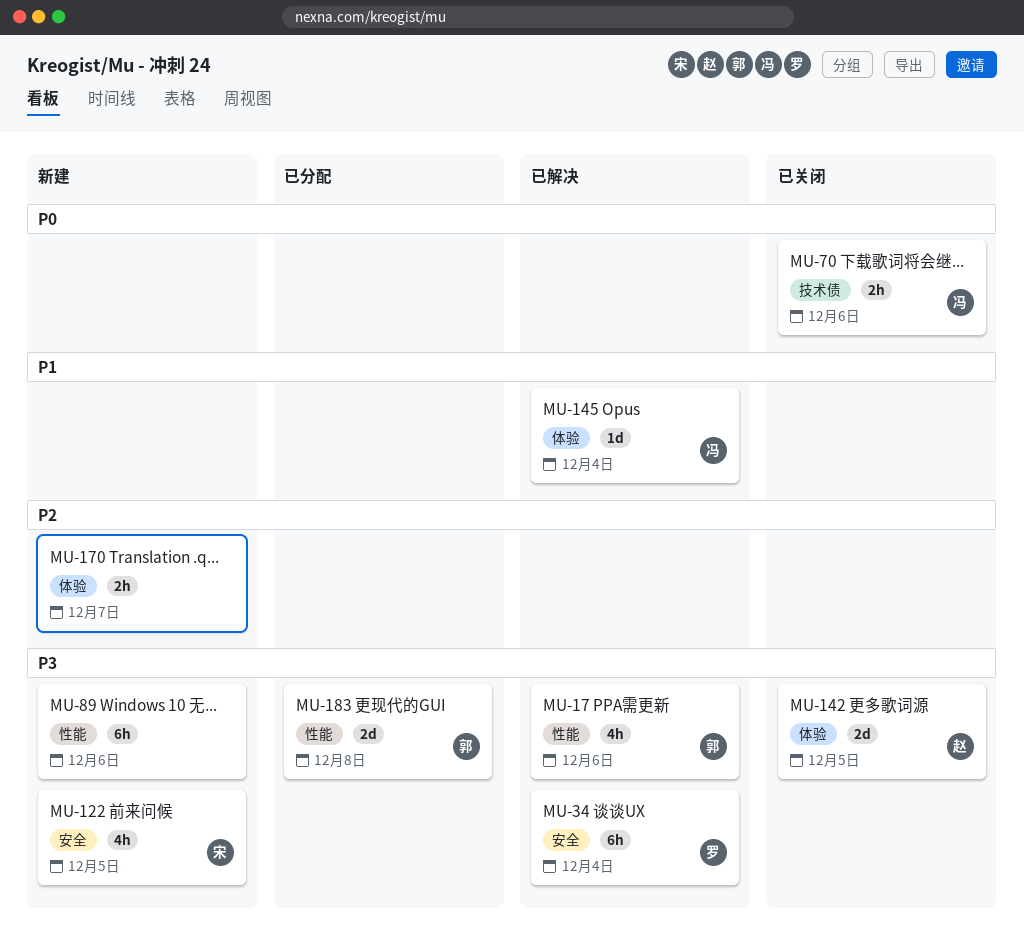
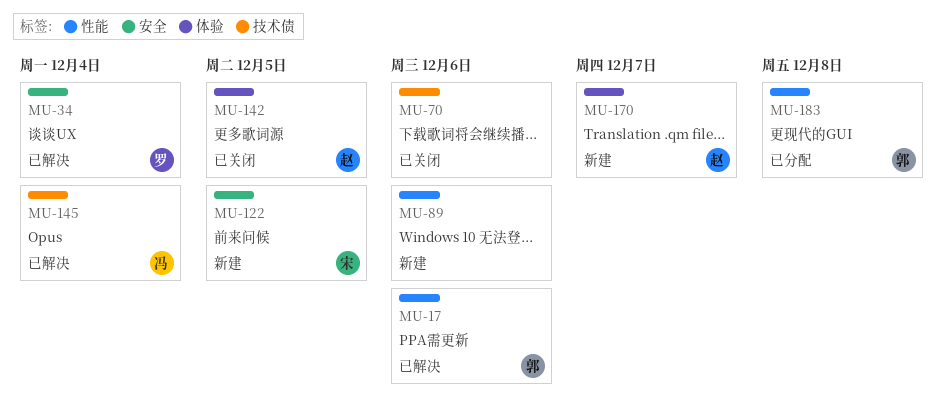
MU-70, owner: 冯 -> none
MU-145, label: 体验 -> 技术债
MU-170, owner: none -> 赵

